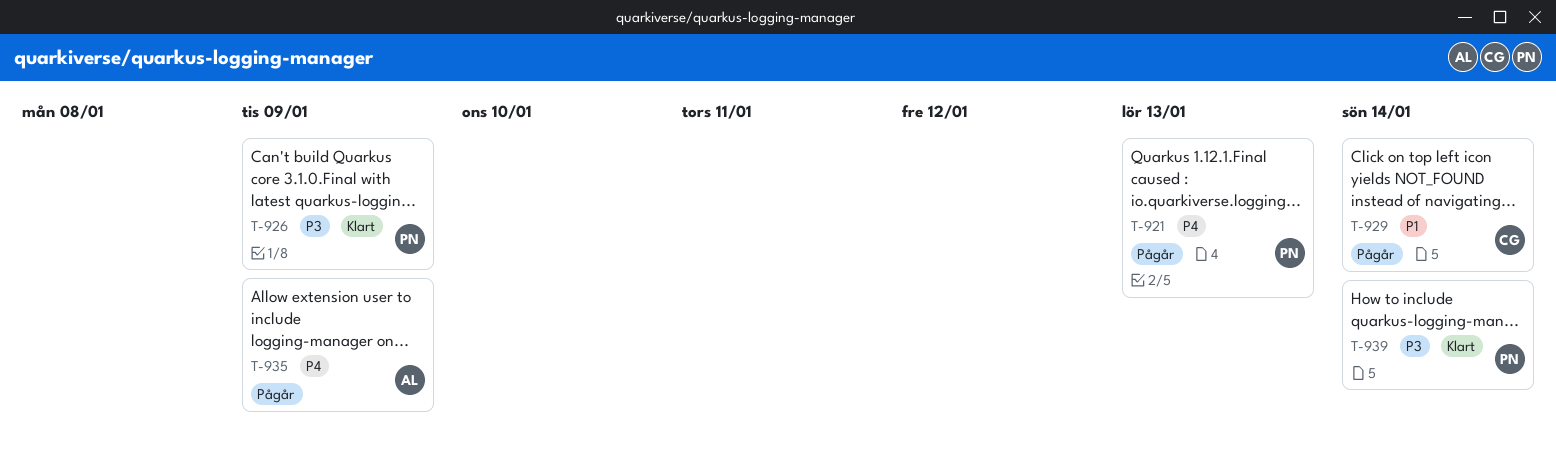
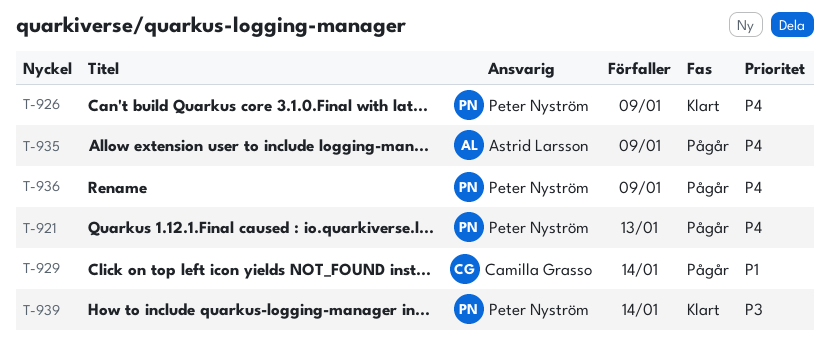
T-926, priority: P3 -> P4
T-936: none -> present

